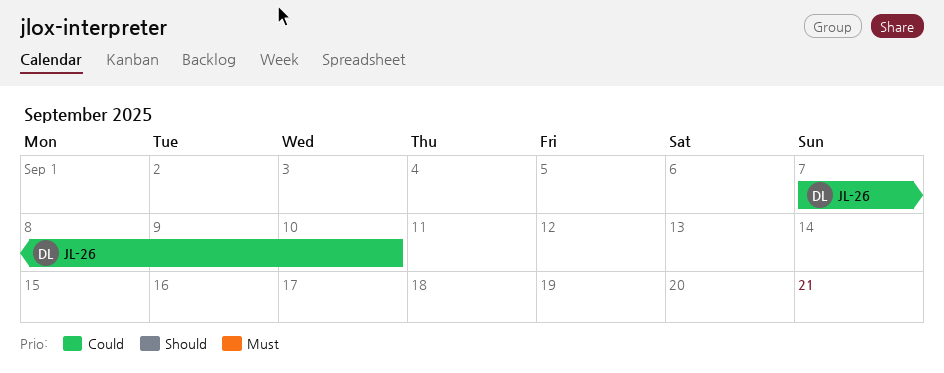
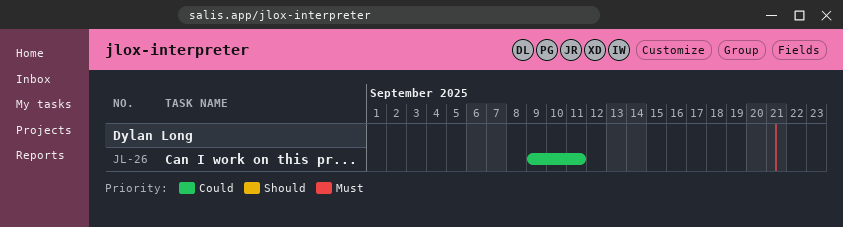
JL-26, start: Sep 7 -> Sep 9
JL-26, due: Sep 10 -> Sep 11

